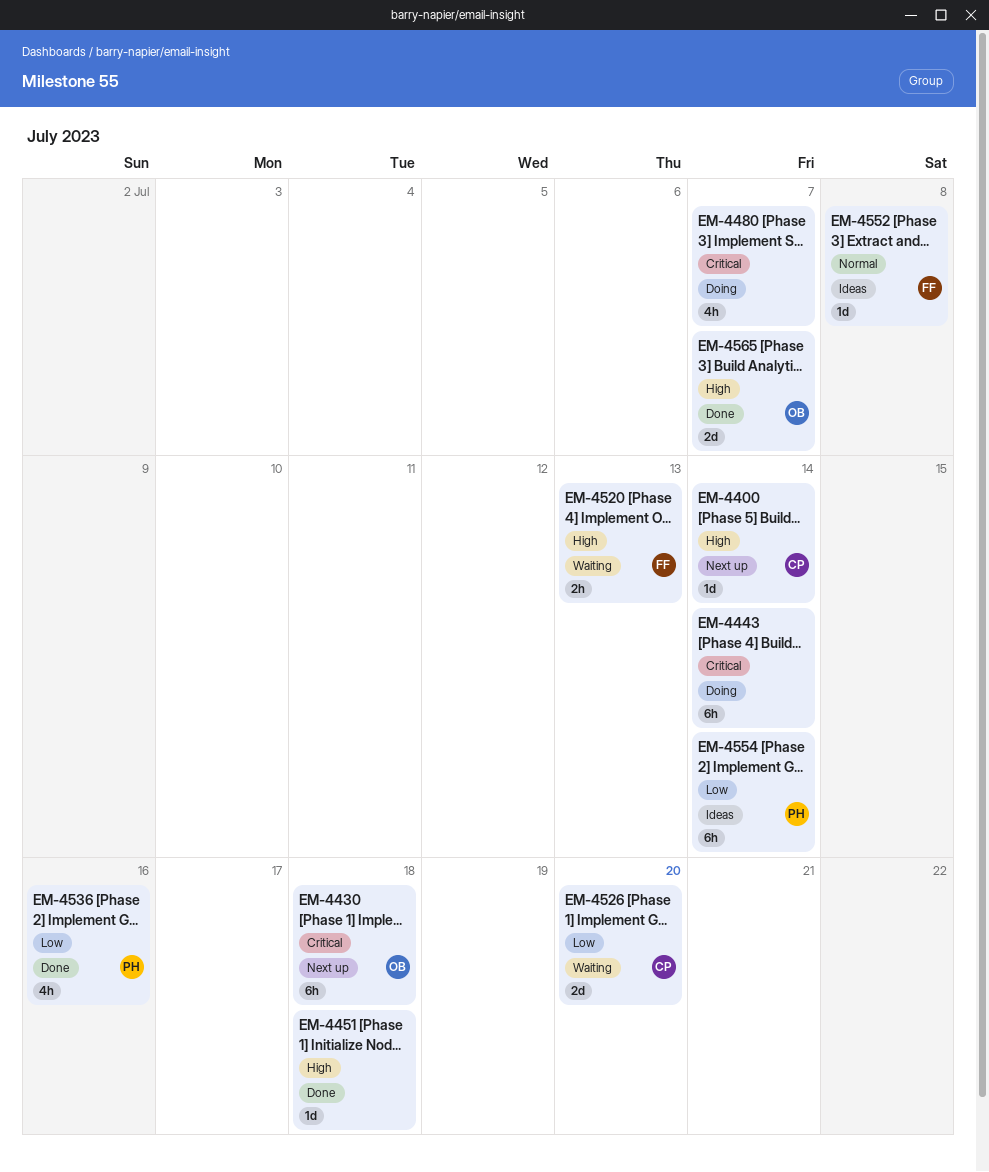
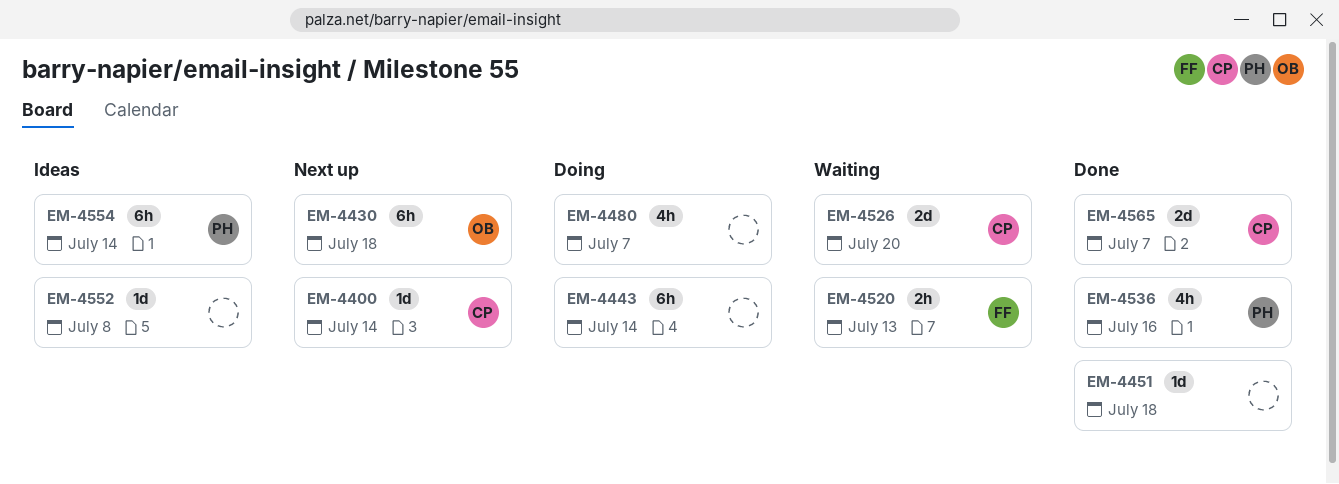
EM-4552, owner: FF -> none
EM-4565, owner: OB -> CP

